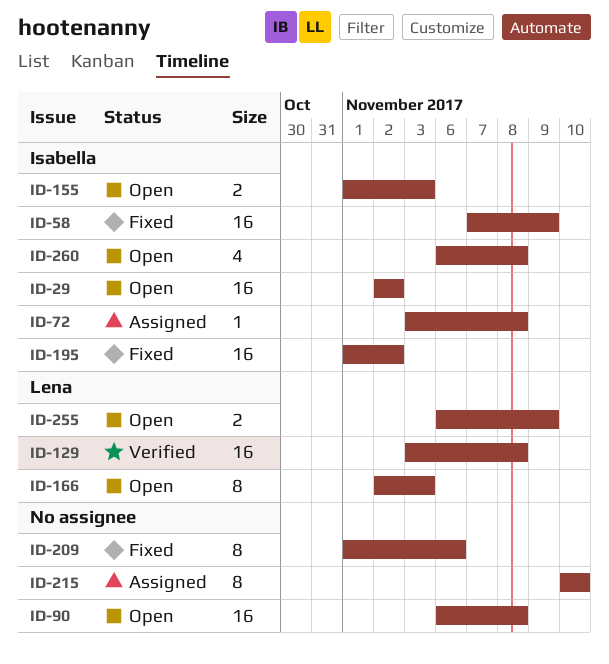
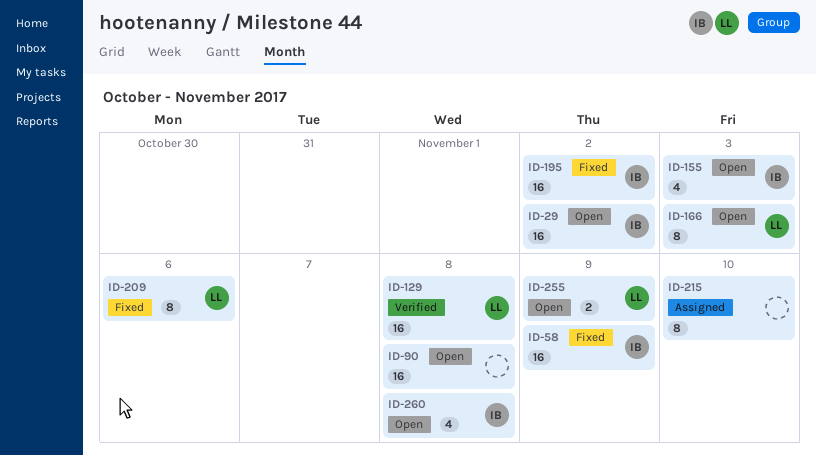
ID-72: present -> none
ID-155, estimate: 2 -> 4
ID-209, owner: none -> Lena

